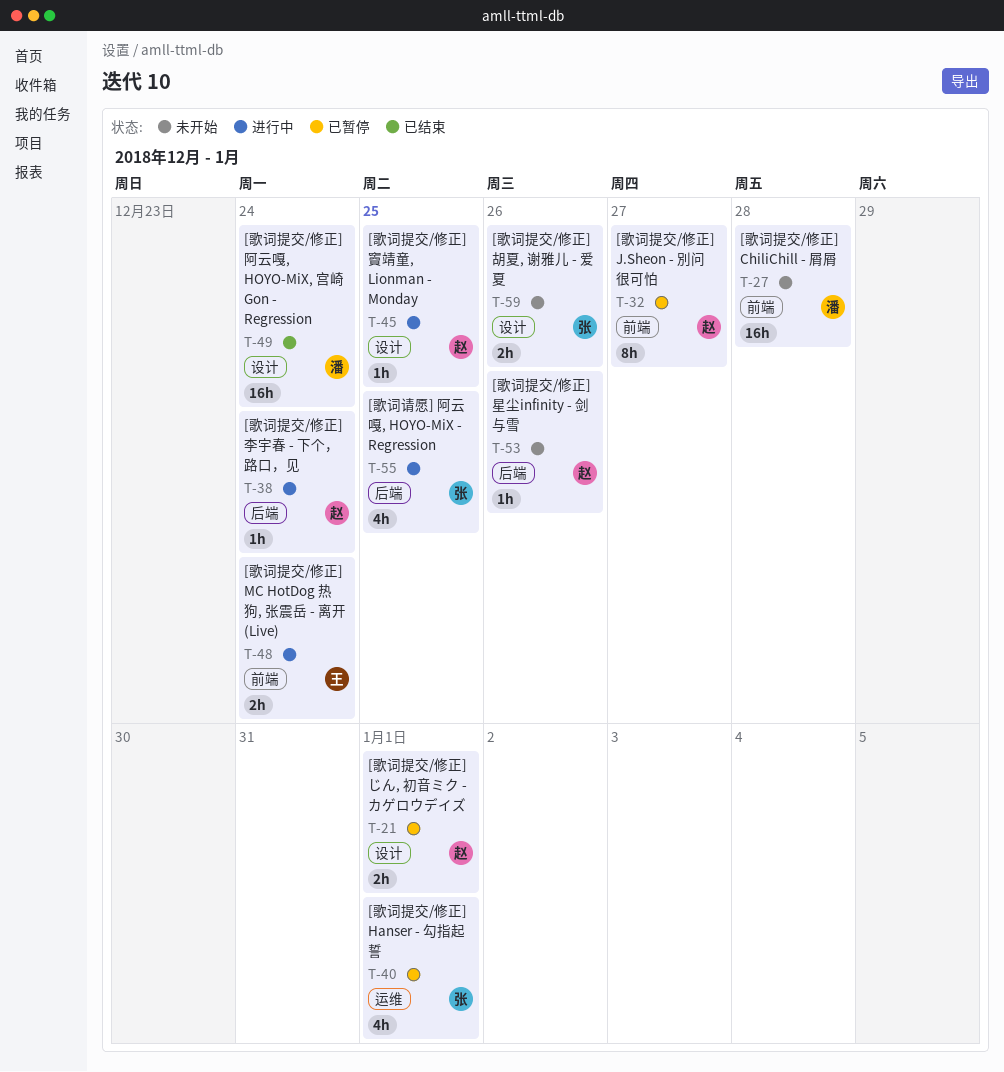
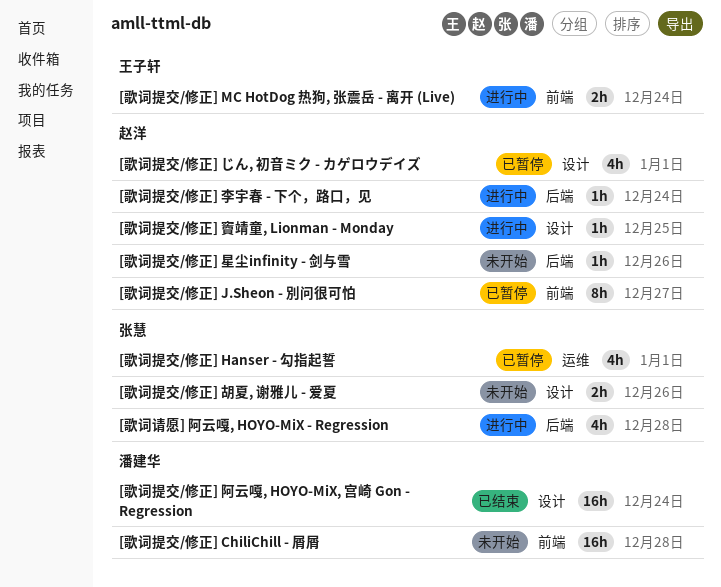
[歌词提交/修正] じん, 初音ミク - カゲロウデイズ, estimate: 2h -> 4h
[歌词请愿] 阿云嘎, HOYO-MiX - Regression, due: Dec 25 -> Dec 28

